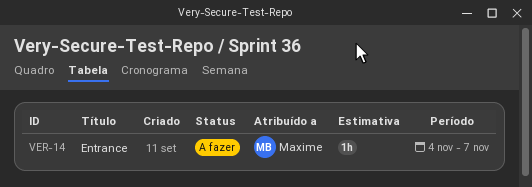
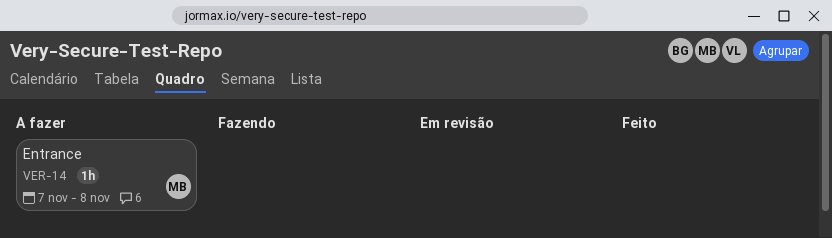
VER-14, start: Nov 4 -> Nov 7
VER-14, due: Nov 7 -> Nov 8

